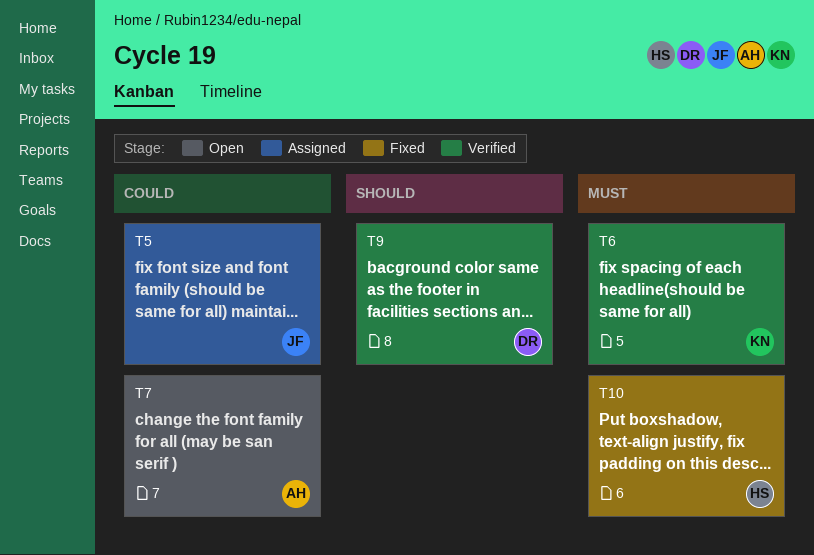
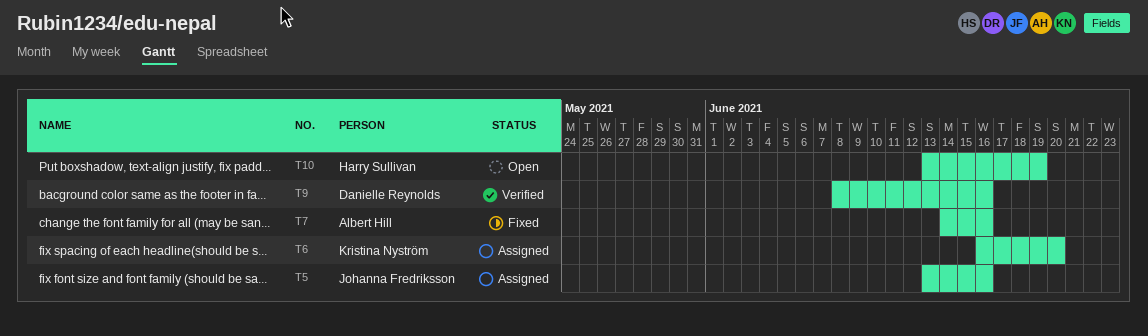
T6, status: Verified -> Assigned
T7, status: Open -> Fixed
T10, status: Fixed -> Open

